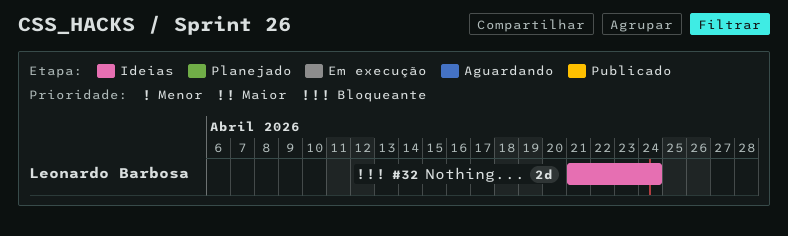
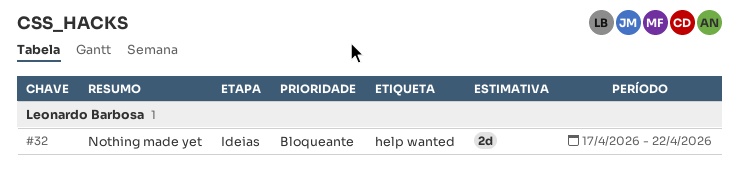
#32, start: Apr 21 -> Apr 17
#32, due: Apr 24 -> Apr 22

